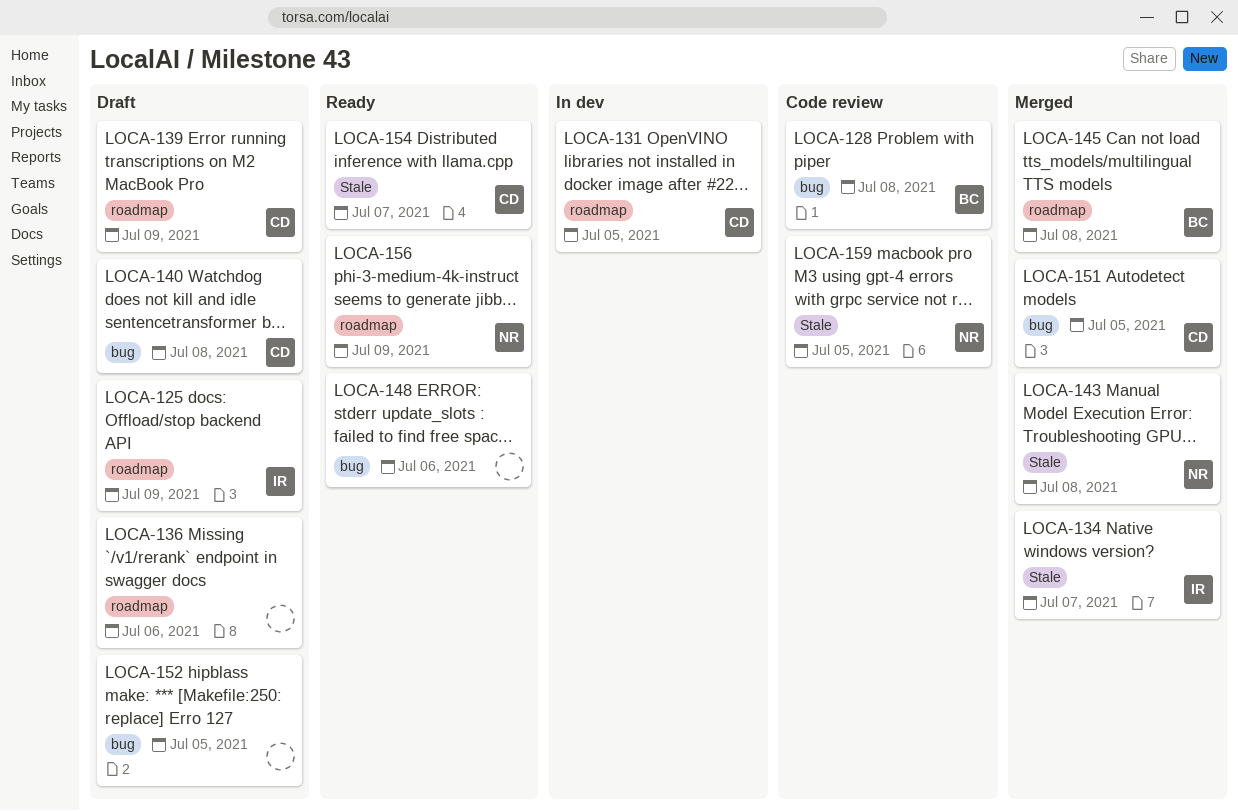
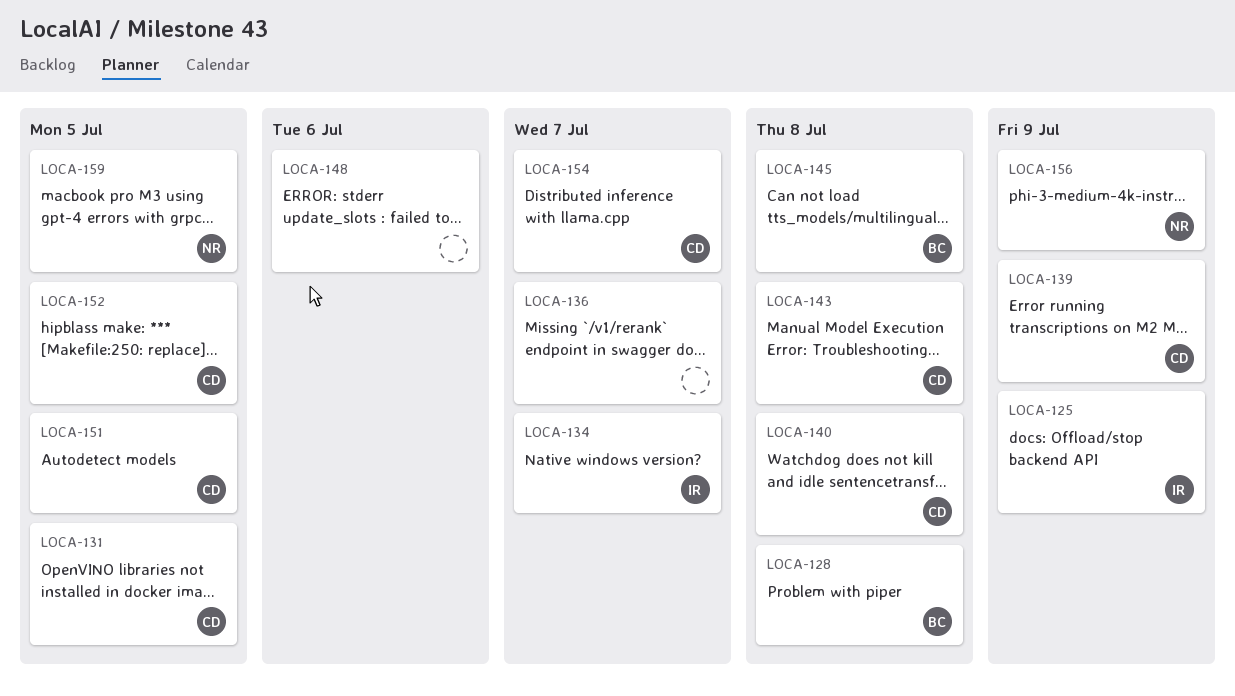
LOCA-136, due: Jul 6 -> Jul 7
LOCA-143, owner: NR -> CD
LOCA-152, owner: none -> CD

